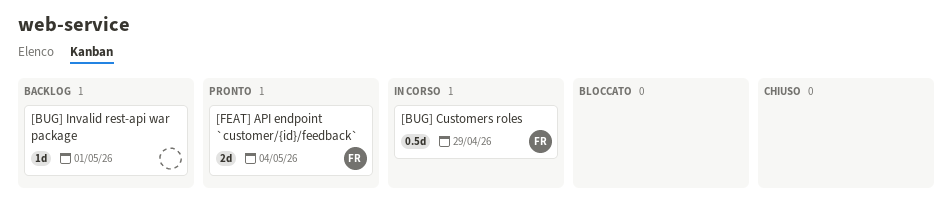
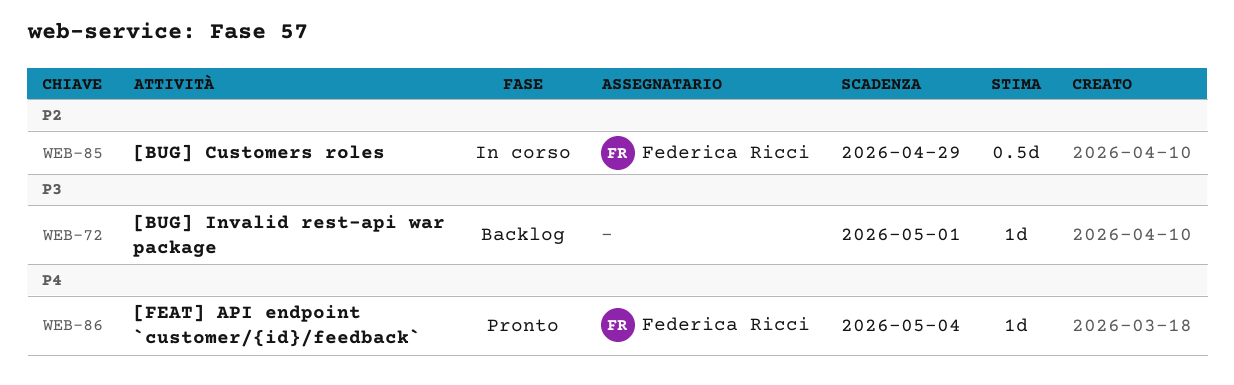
[FEAT] API endpoint `customer/{id}/feedback`, estimate: 2d -> 1d

